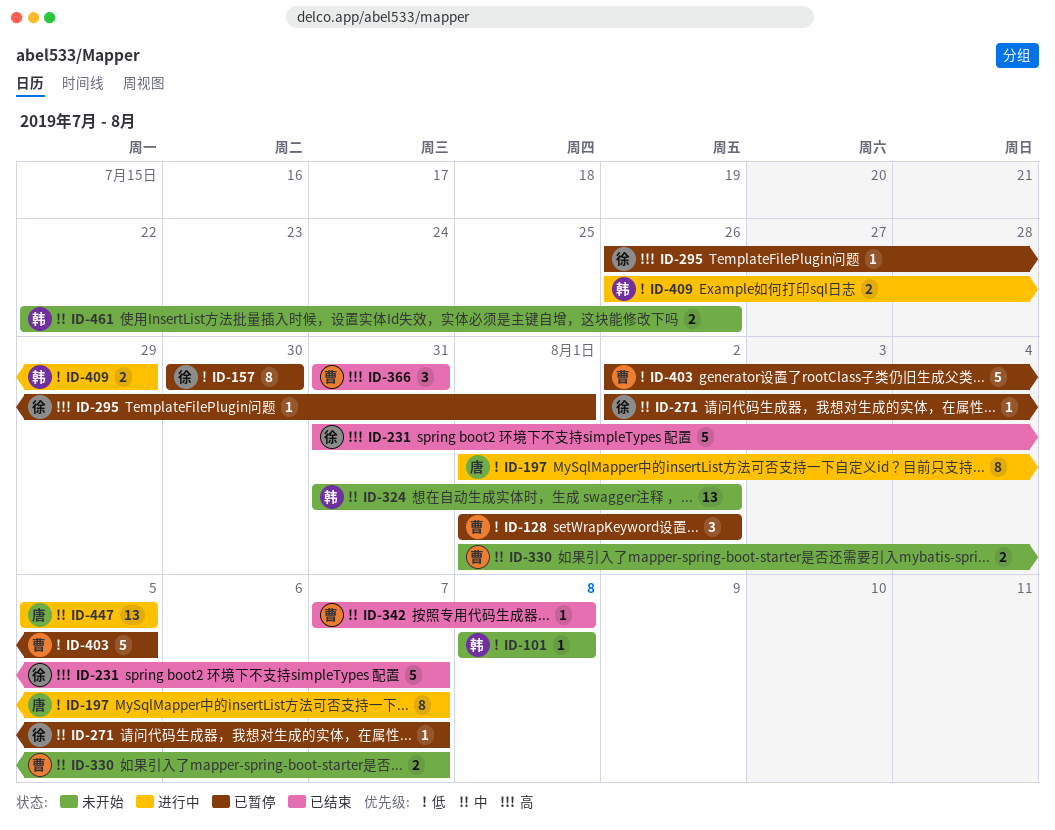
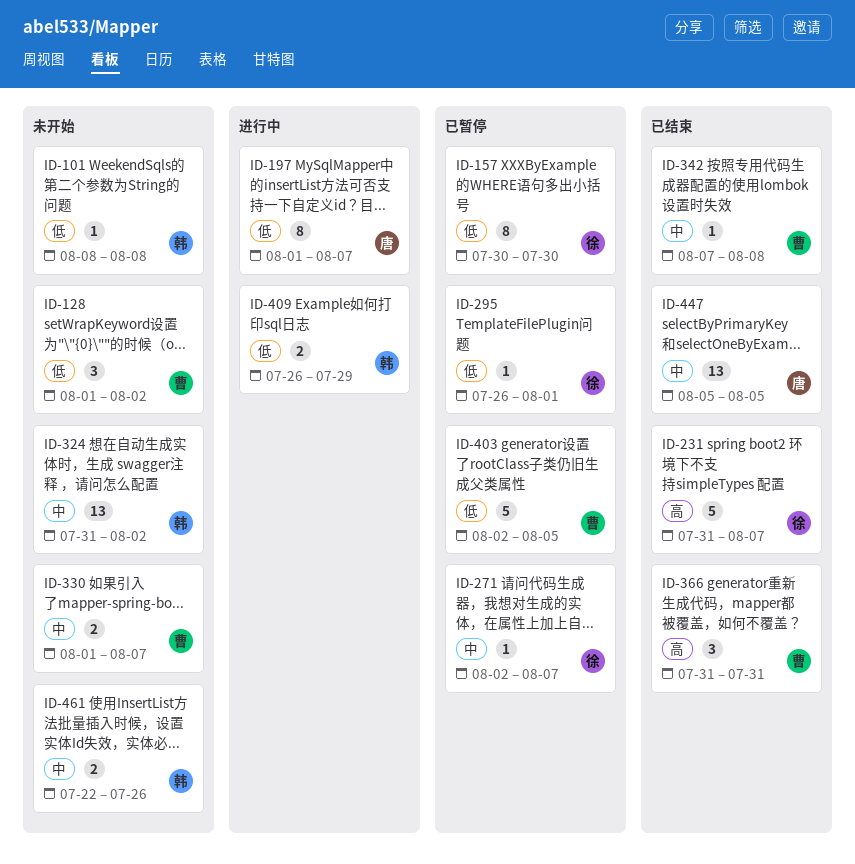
ID-128, status: 已暂停 -> 未开始
ID-295, priority: 高 -> 低
ID-447, status: 进行中 -> 已结束

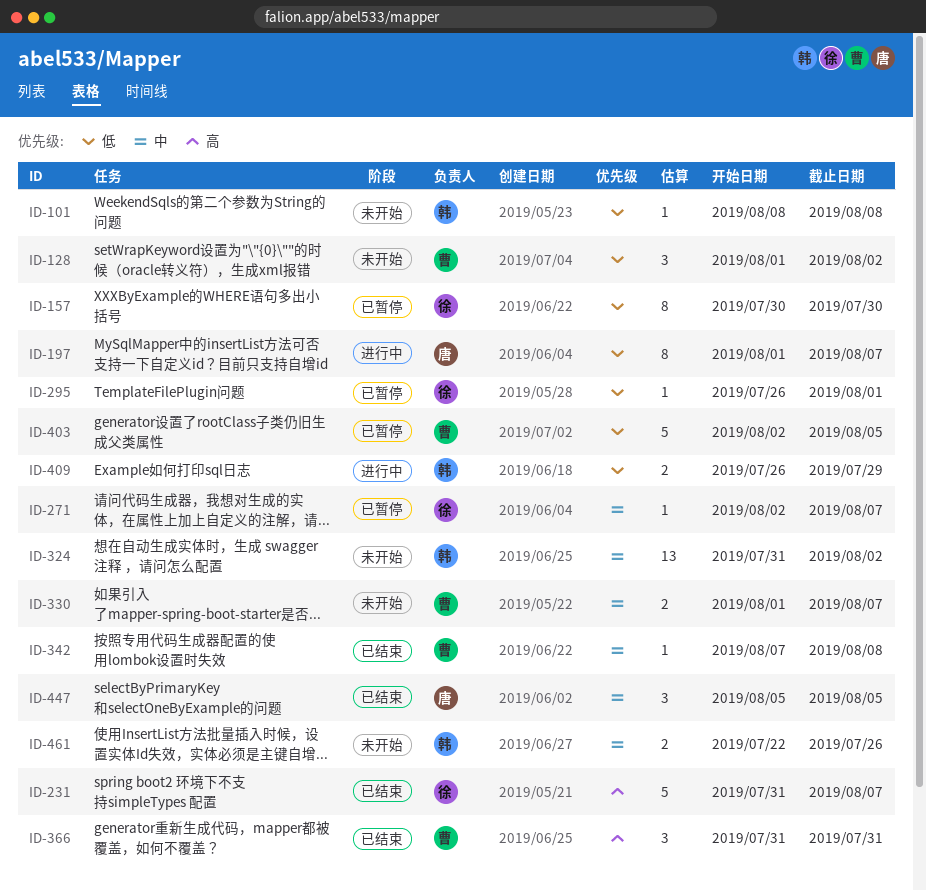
ID-447, estimate: 13 -> 3

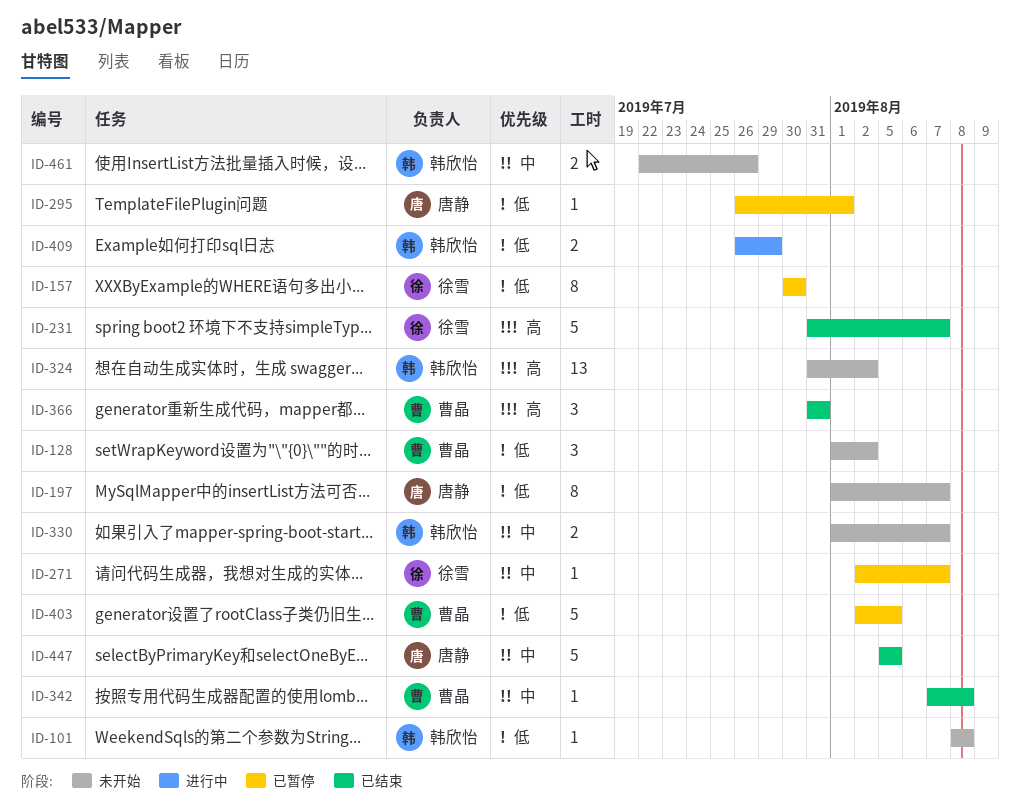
ID-197, status: 进行中 -> 未开始
ID-295, owner: 徐雪 -> 唐静
ID-324, priority: 中 -> 高
ID-330, owner: 曹晶 -> 韩欣怡
ID-447, estimate: 3 -> 5

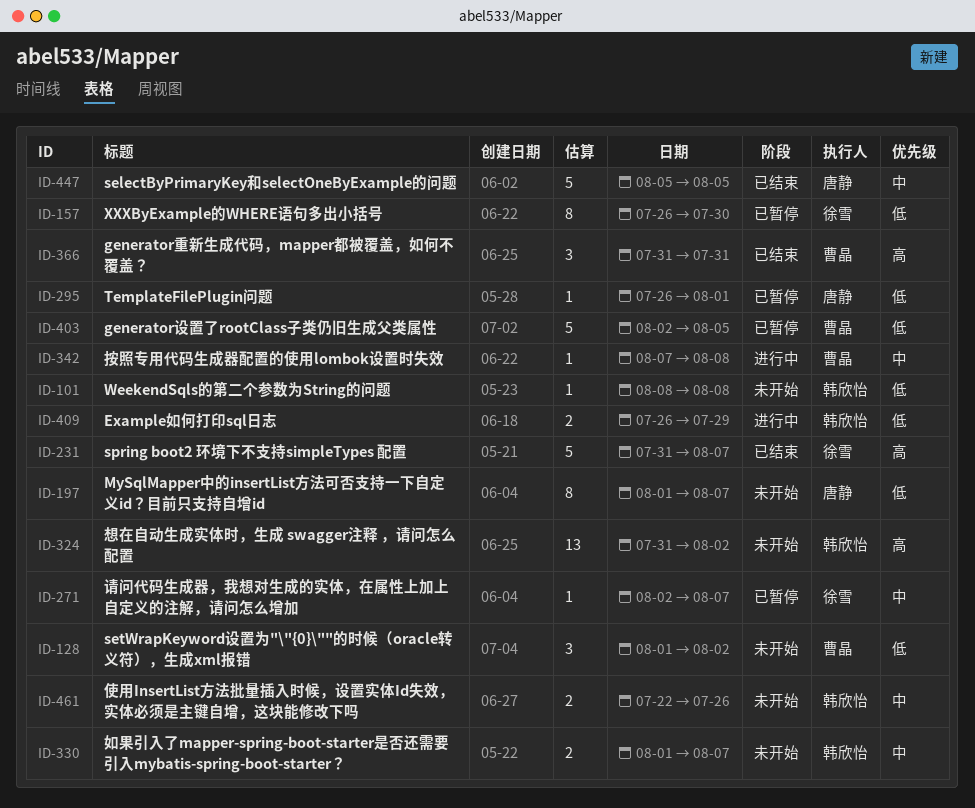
ID-157, start: Jul 30 -> Jul 26
ID-342, status: 已结束 -> 进行中

